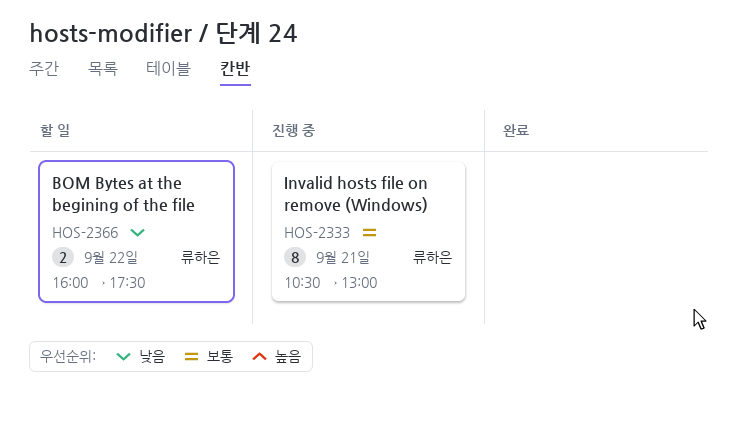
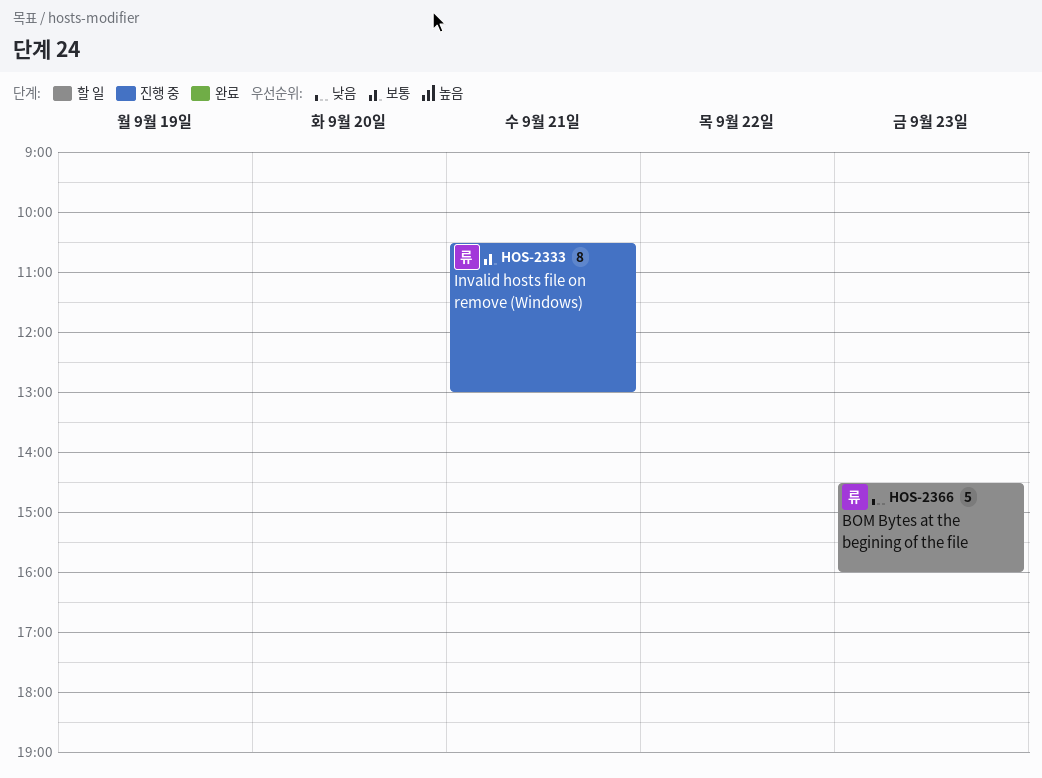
HOS-2366, estimate: 2 -> 5
HOS-2366, day: Sep 22 -> Sep 23
HOS-2366, begins: 16:00 -> 14:30
HOS-2366, ends: 17:30 -> 16:00

